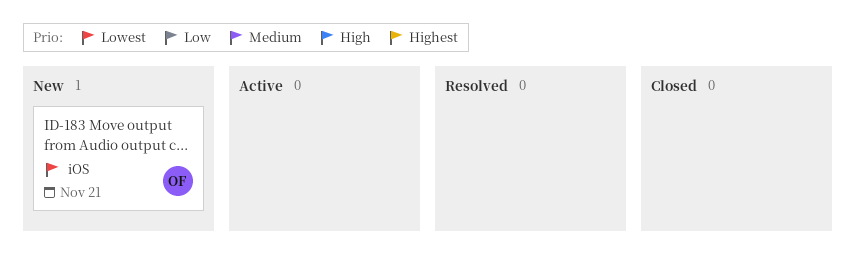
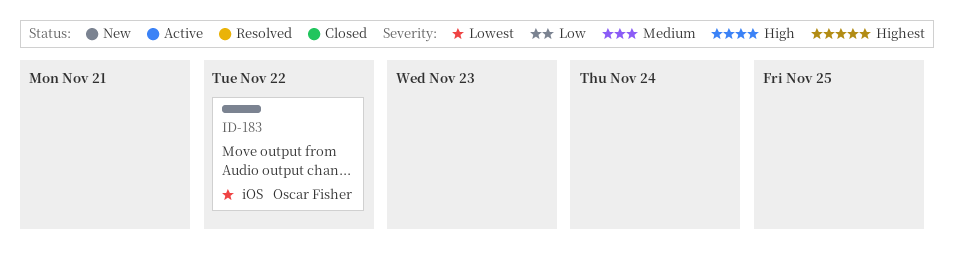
ID-183, due: Nov 21 -> Nov 22

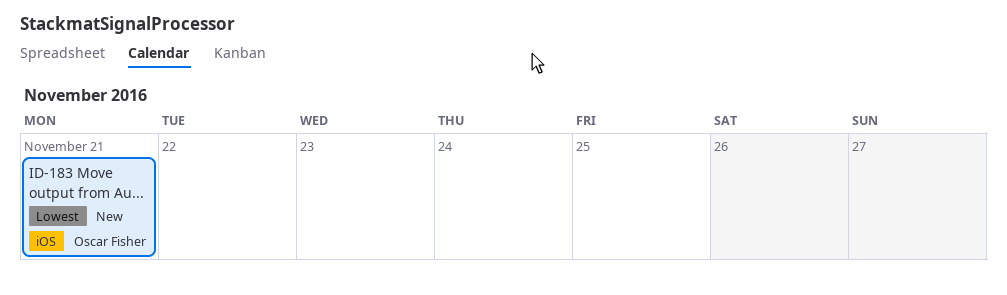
ID-183, due: Nov 22 -> Nov 21

